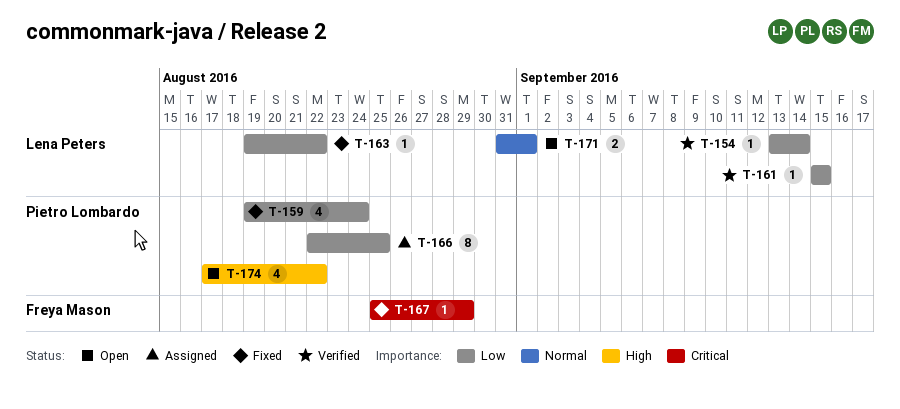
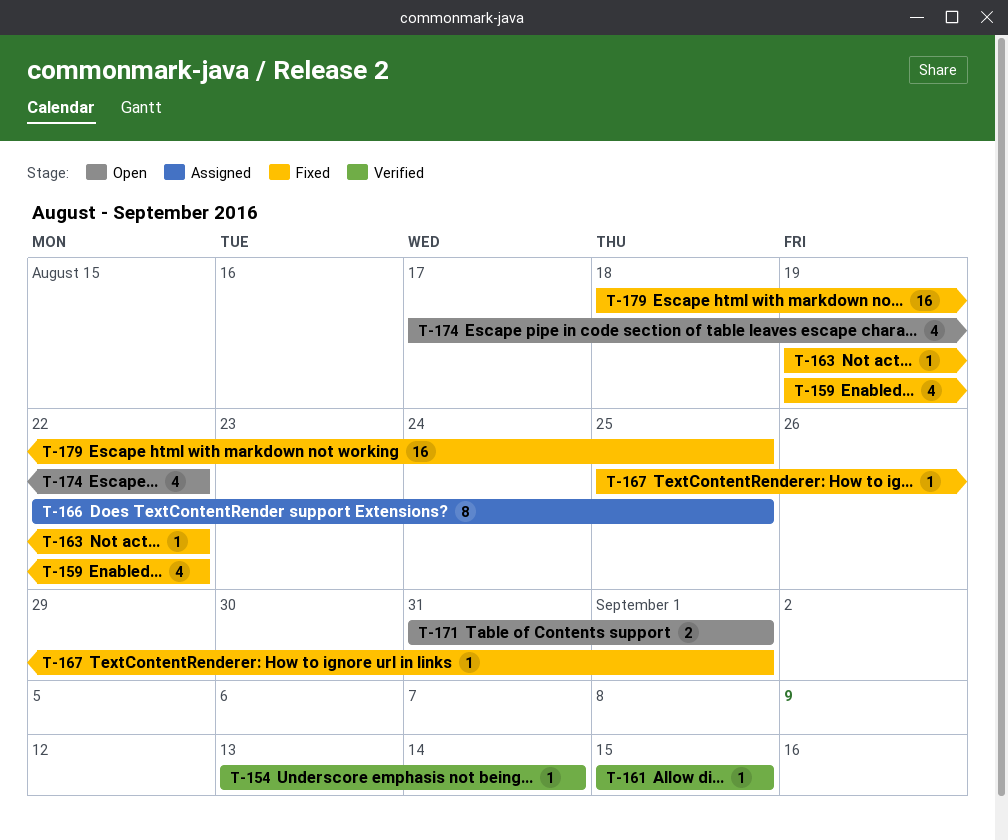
T-159, due: Aug 24 -> Aug 22
T-167, due: Aug 29 -> Sep 1
T-179: none -> present

